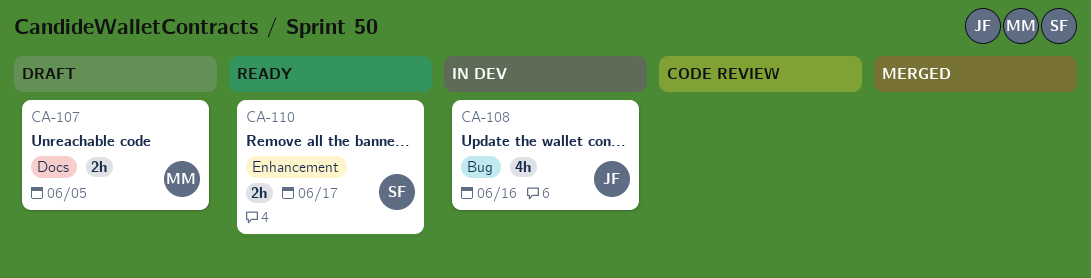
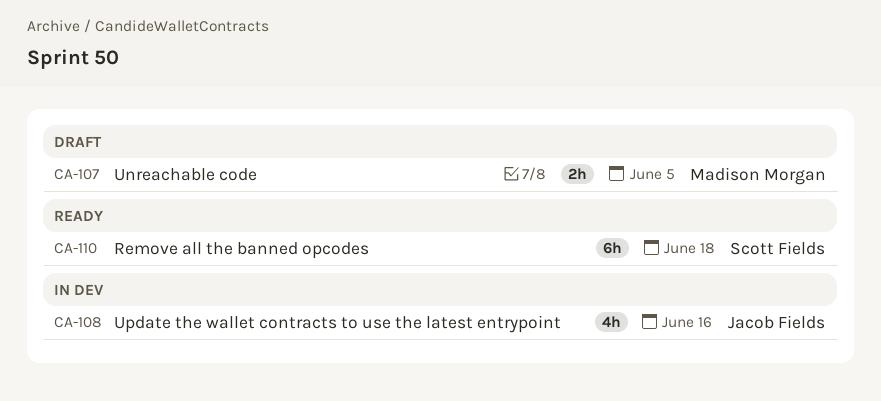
CA-110, estimate: 2h -> 6h
CA-110, due: Jun 17 -> Jun 18

